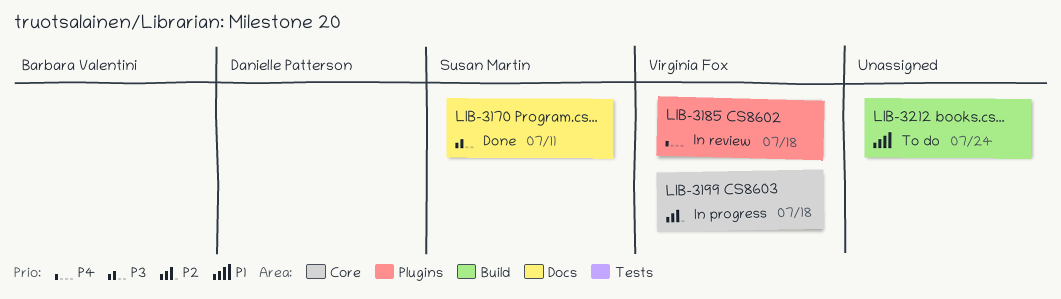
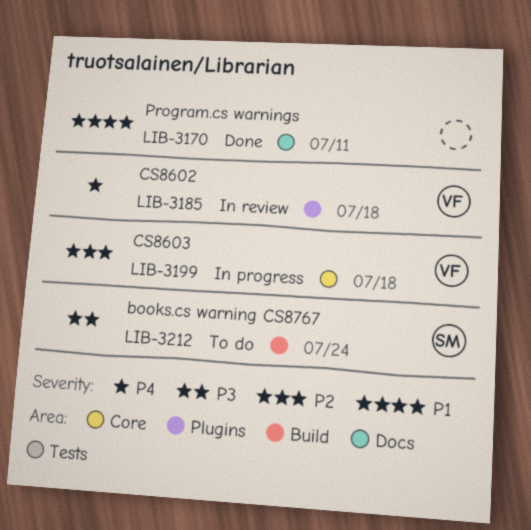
LIB-3170, owner: Susan Martin -> none
LIB-3170, priority: P3 -> P1
LIB-3212, owner: none -> Susan Martin
LIB-3212, priority: P1 -> P3

